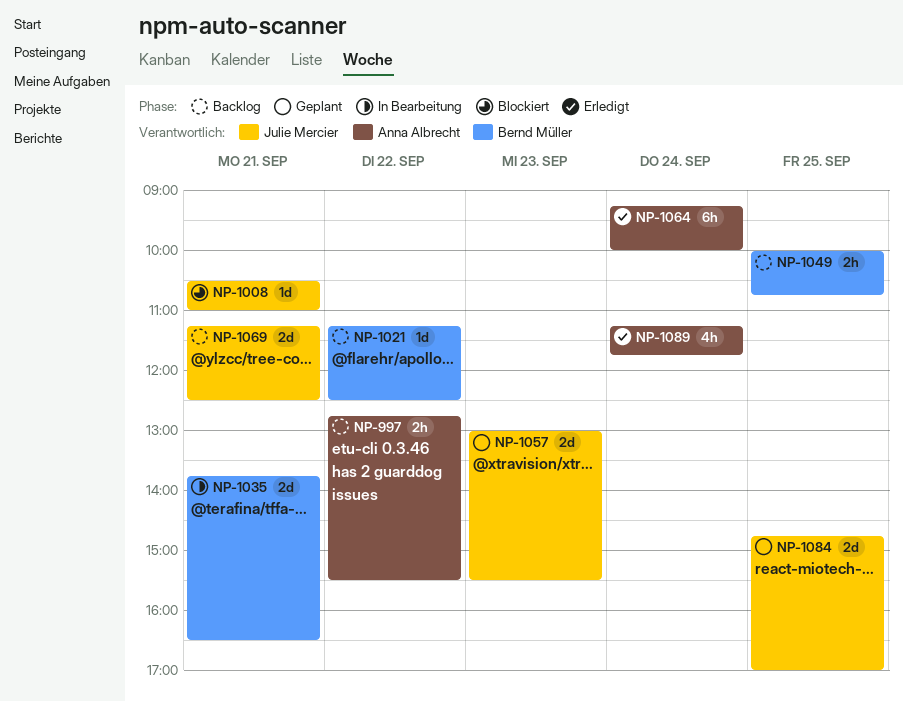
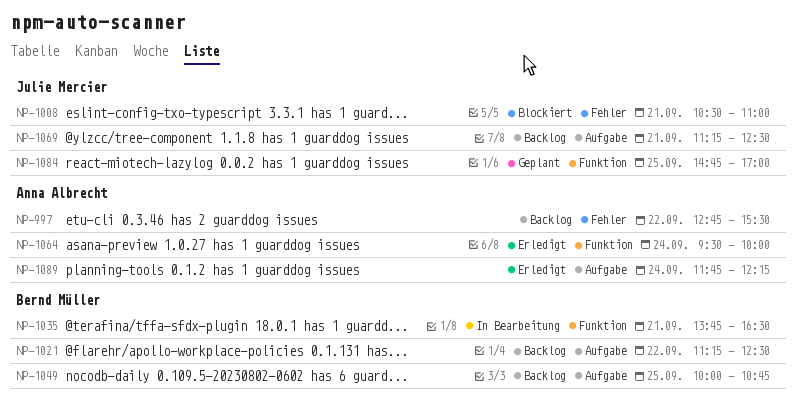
NP-1057: present -> none
NP-1064, begins: 09:15 -> 09:30
NP-1089, begins: 11:15 -> 11:45
NP-1089, ends: 11:45 -> 12:15

